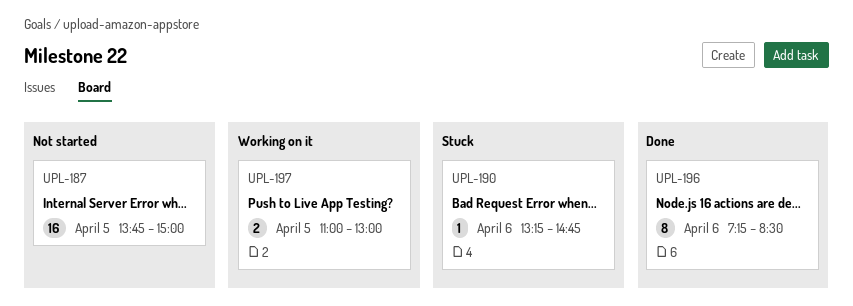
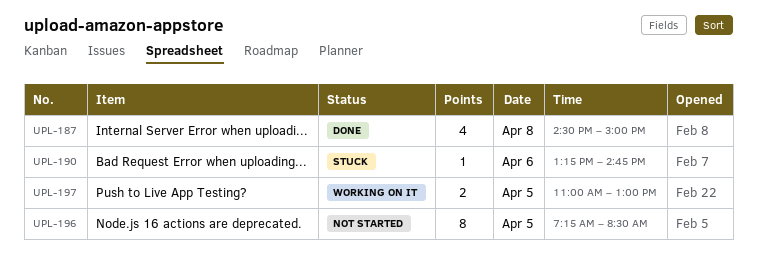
UPL-187, status: Not started -> Done
UPL-187, estimate: 16 -> 4
UPL-187, day: Apr 5 -> Apr 8
UPL-187, begins: 13:45 -> 14:30
UPL-196, status: Done -> Not started
UPL-196, day: Apr 6 -> Apr 5

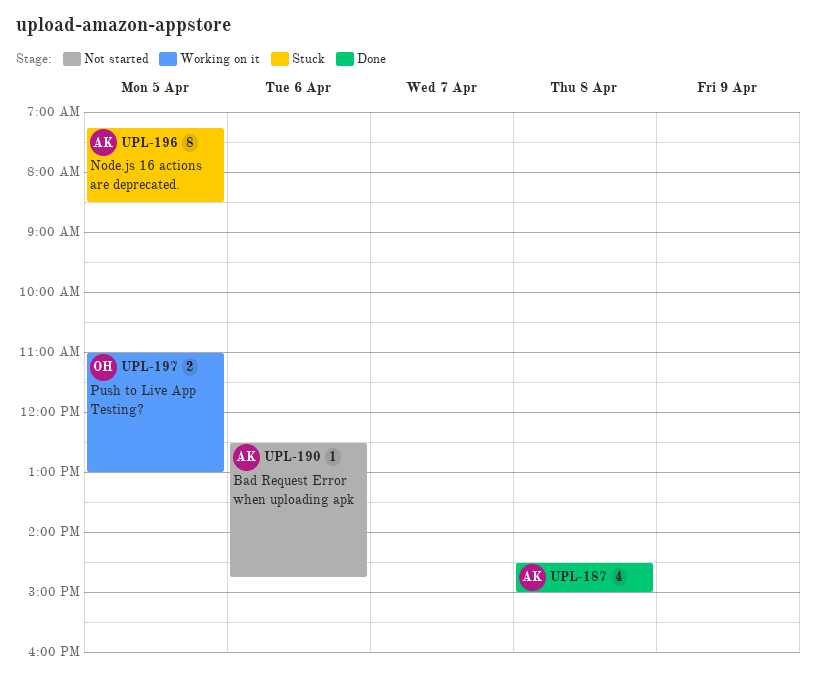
UPL-190, status: Stuck -> Not started
UPL-190, begins: 13:15 -> 12:30
UPL-196, status: Not started -> Stuck

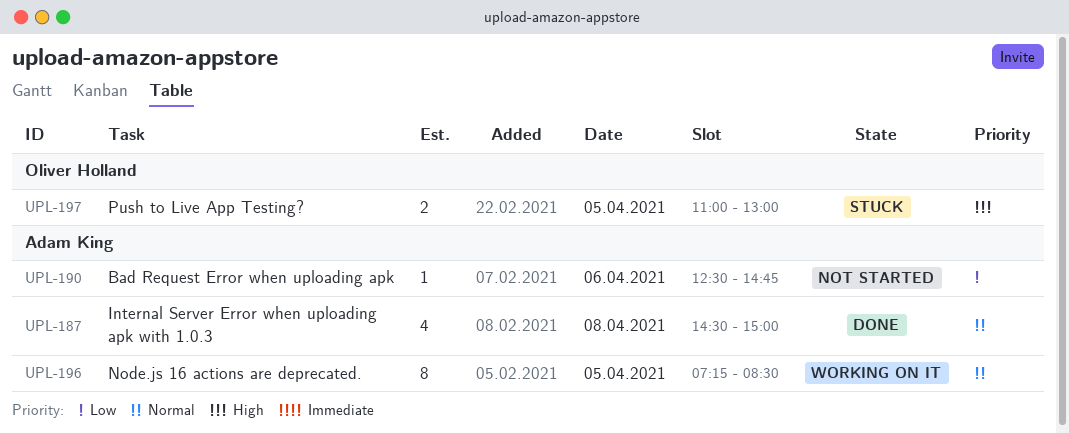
UPL-196, status: Stuck -> Working on it
UPL-197, status: Working on it -> Stuck

